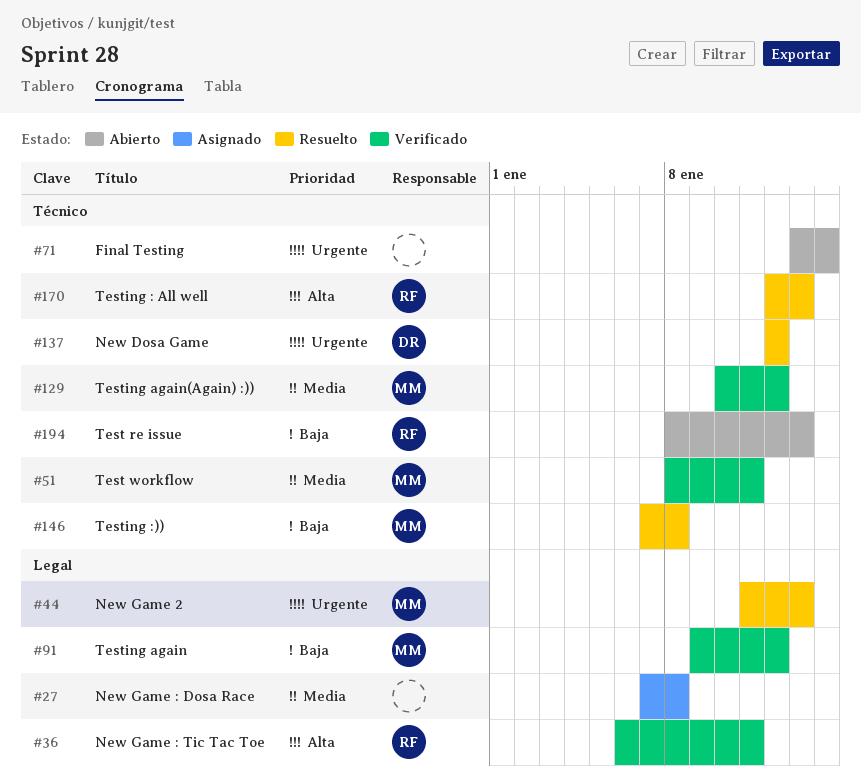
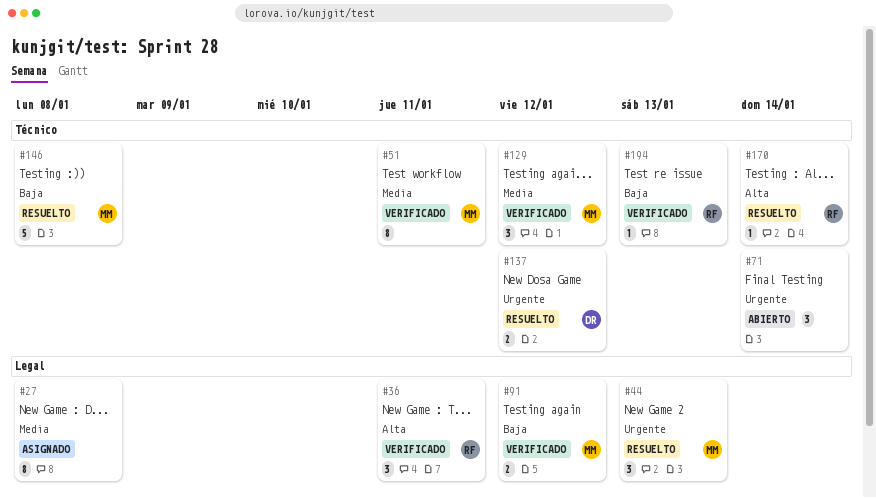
#170, due: Jan 13 -> Jan 14
#194, status: Abierto -> Verificado

